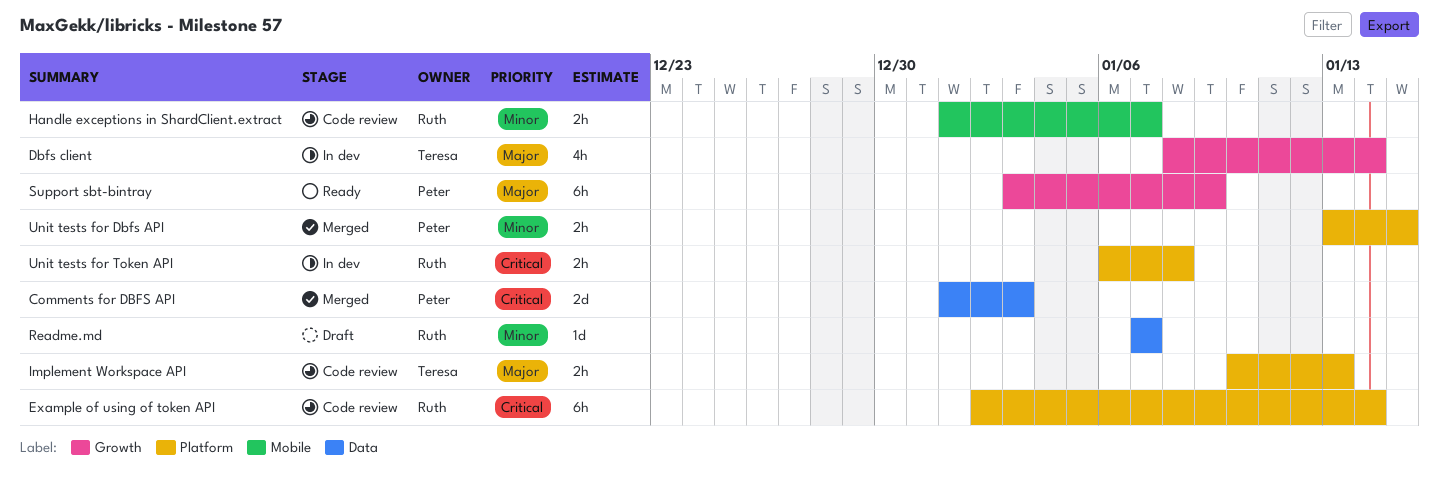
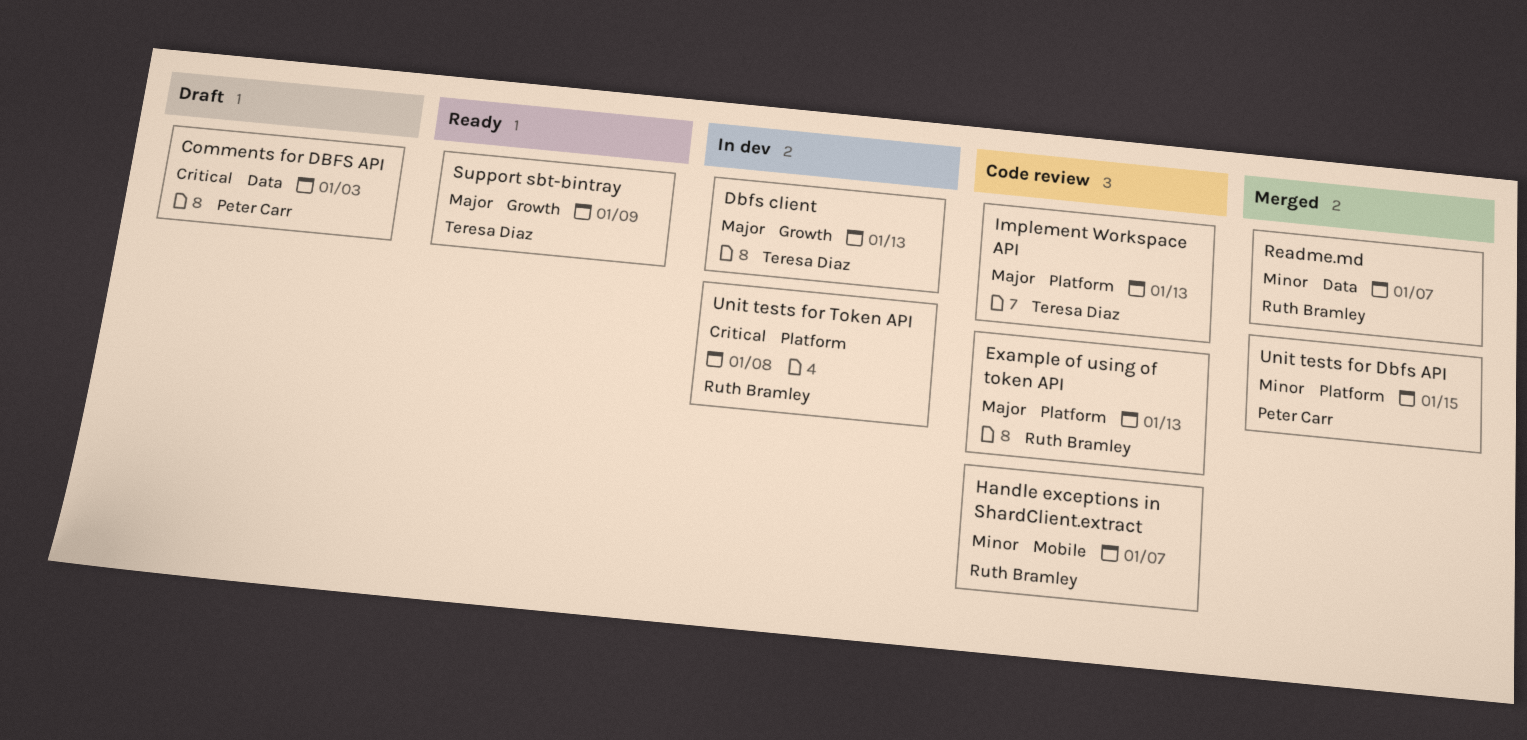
Comments for DBFS API, status: Merged -> Draft
Dbfs client, due: Jan 14 -> Jan 13
Example of using of token API, priority: Critical -> Major
Example of using of token API, due: Jan 14 -> Jan 13
Readme.md, status: Draft -> Merged
Support sbt-bintray, owner: Peter Carr -> Teresa Diaz

